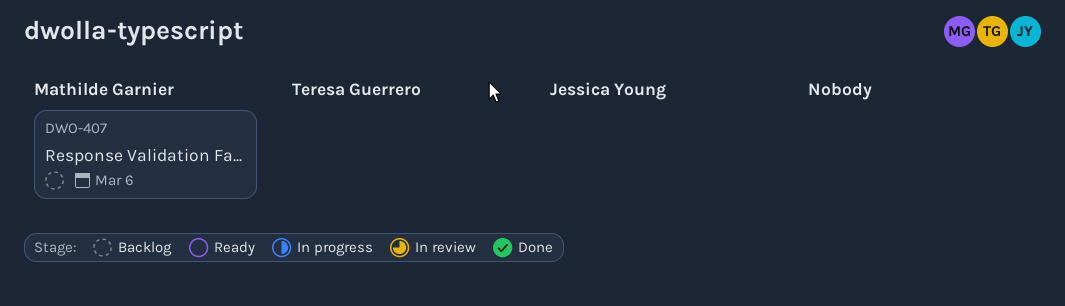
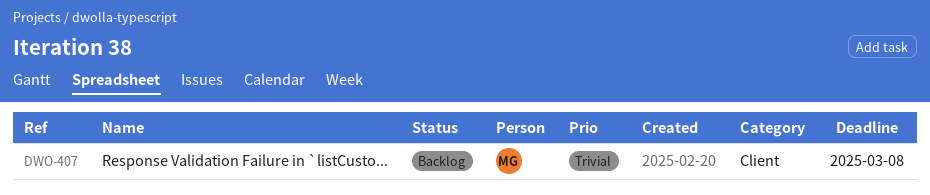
DWO-407, due: Mar 6 -> Mar 8

